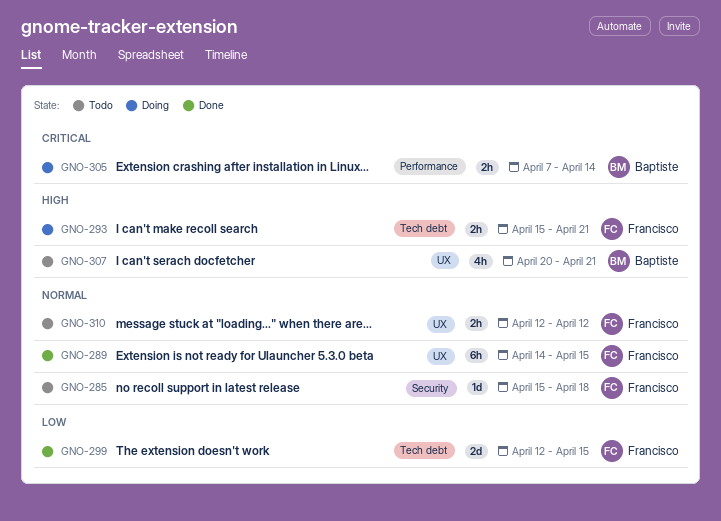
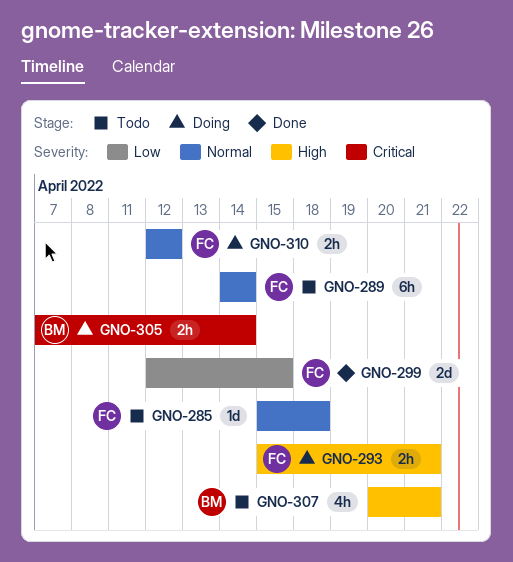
GNO-289, status: Done -> Todo
GNO-289, due: Apr 15 -> Apr 14
GNO-310, status: Todo -> Doing

